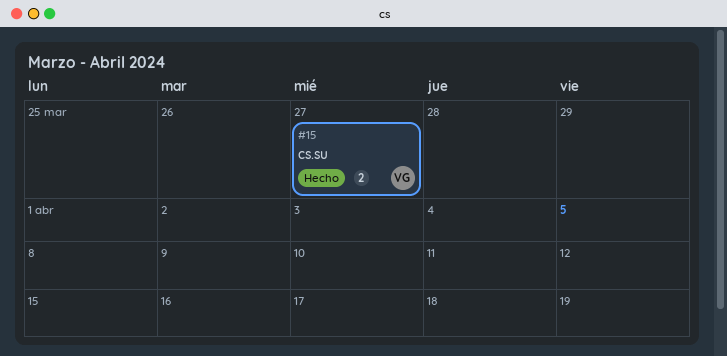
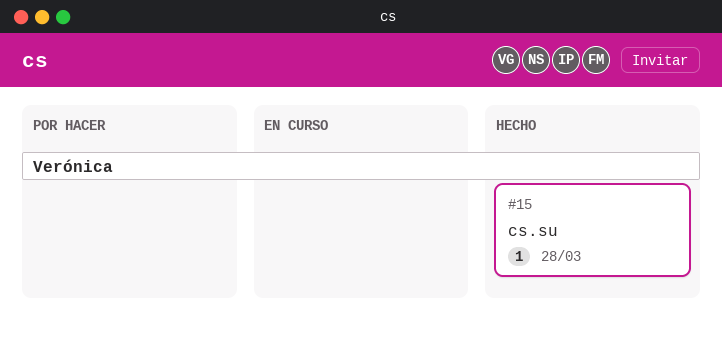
#15, estimate: 2 -> 1
#15, due: Mar 27 -> Mar 28

